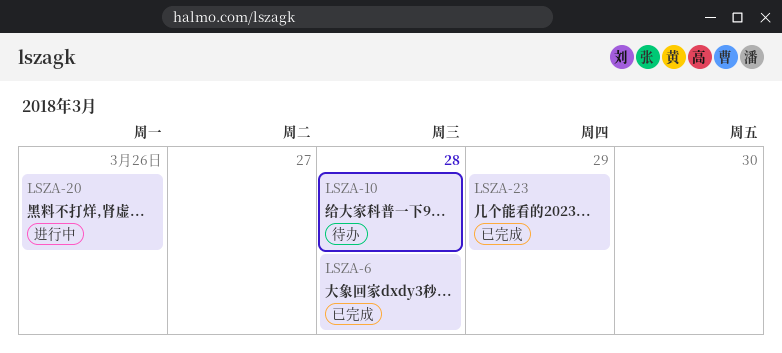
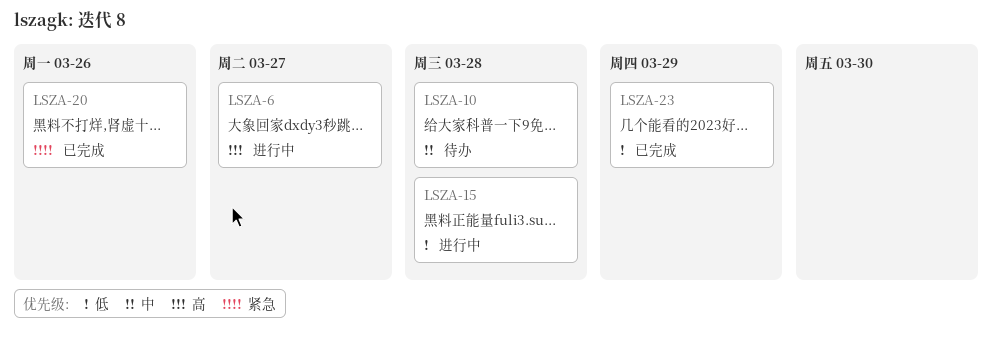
LSZA-6, status: 已完成 -> 进行中
LSZA-6, due: Mar 28 -> Mar 27
LSZA-15: none -> present
LSZA-20, status: 进行中 -> 已完成

